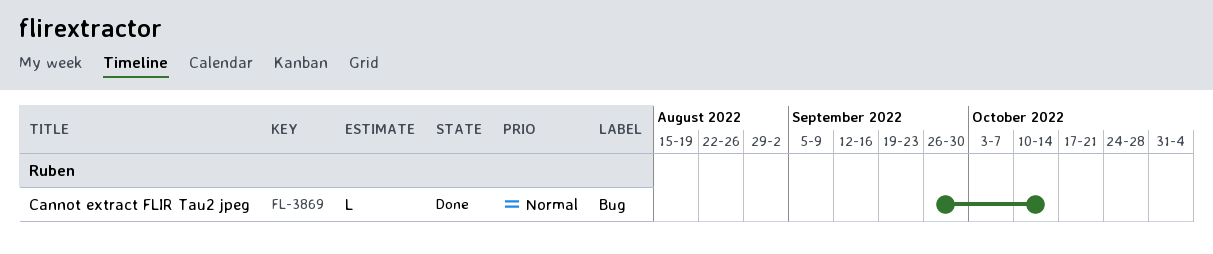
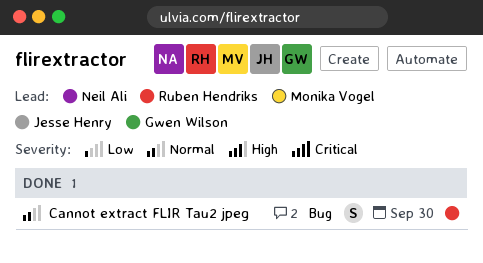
Cannot extract FLIR Tau2 jpeg, estimate: L -> S
Cannot extract FLIR Tau2 jpeg, due: Oct 14 -> Sep 30

